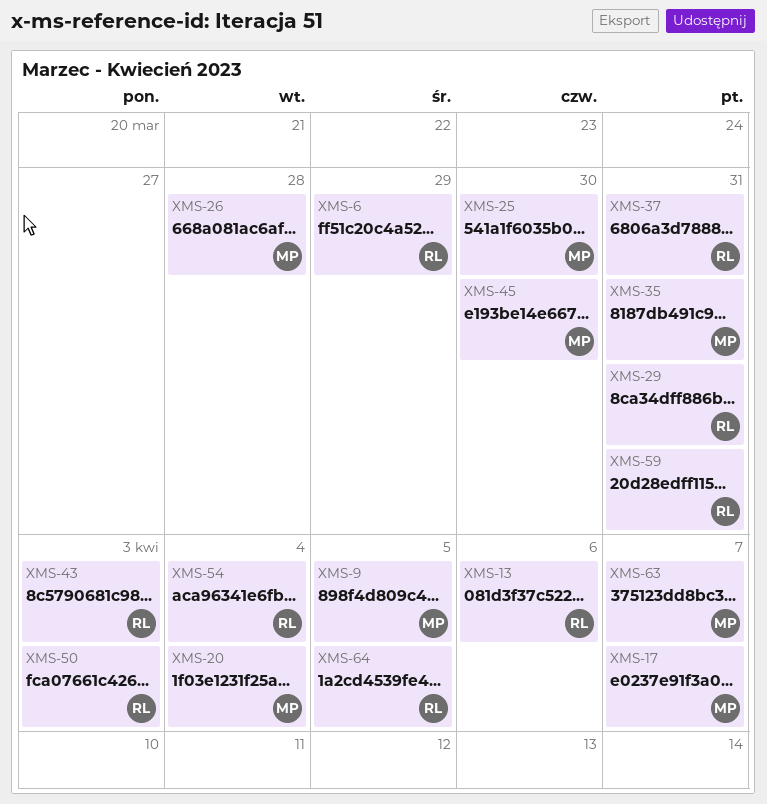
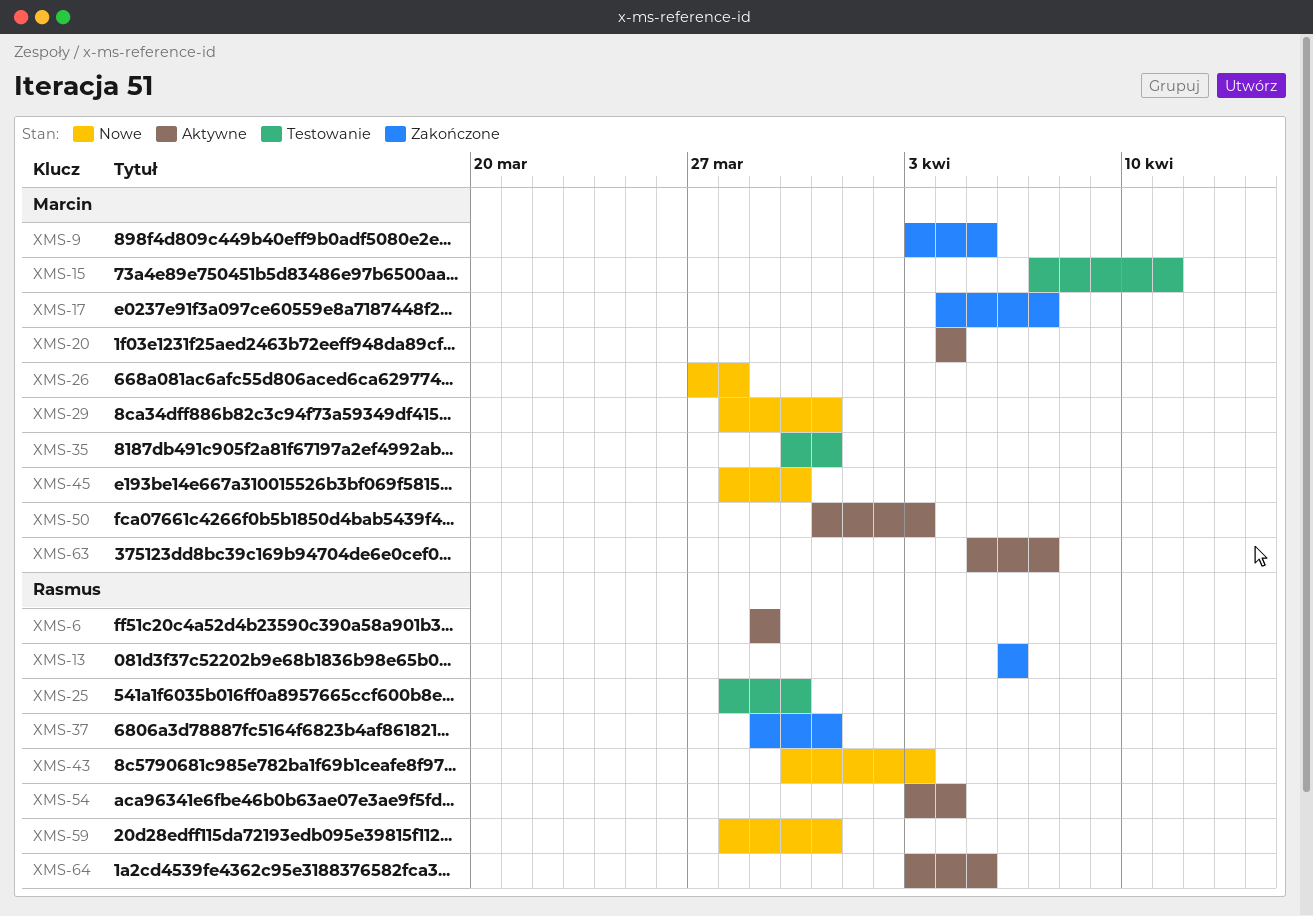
XMS-15: none -> present
XMS-25, owner: Marcin -> Rasmus
XMS-29, owner: Rasmus -> Marcin
XMS-50, owner: Rasmus -> Marcin

